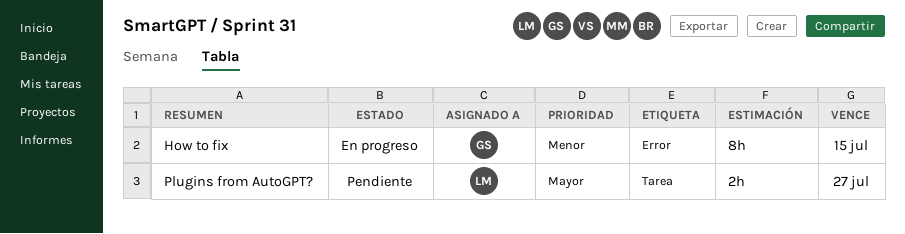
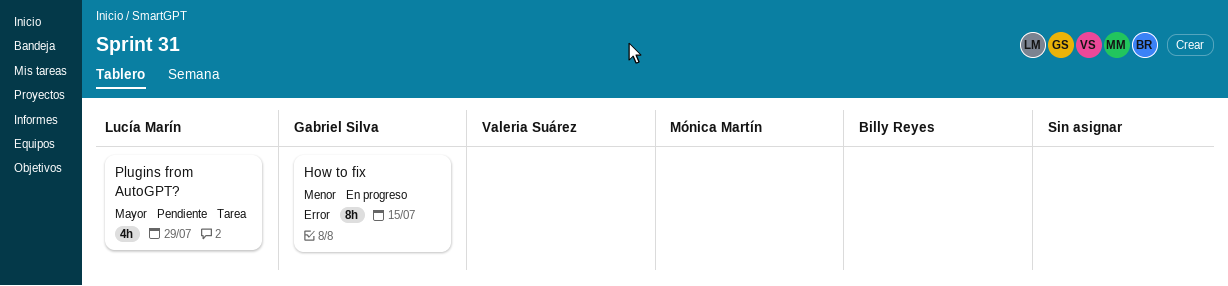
Plugins from AutoGPT?, estimate: 2h -> 4h
Plugins from AutoGPT?, due: Jul 27 -> Jul 29

